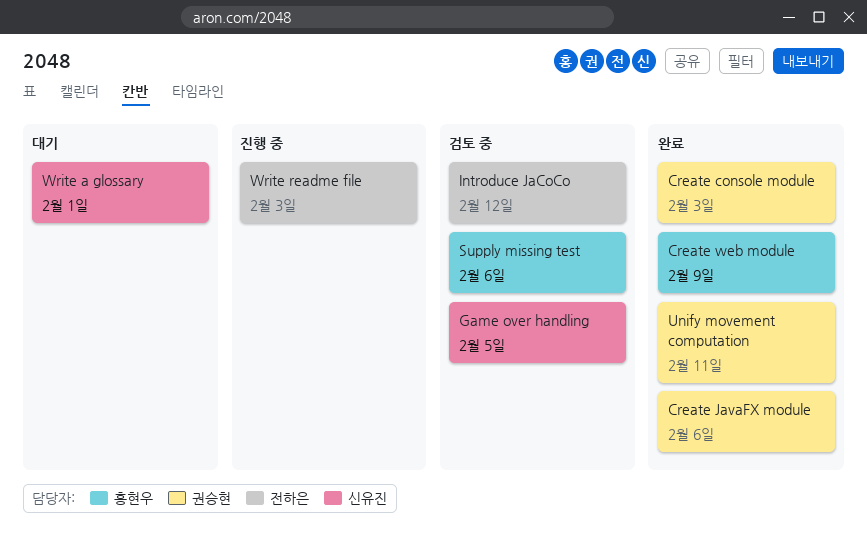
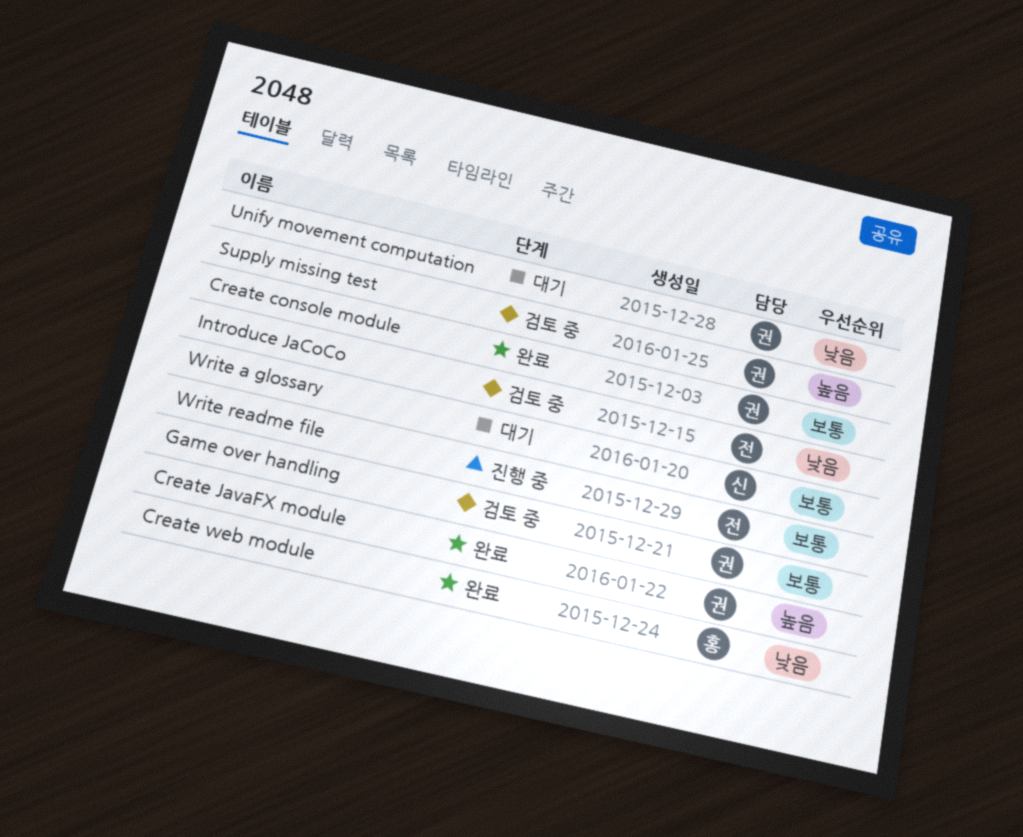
Game over handling, owner: 신유진 -> 권승현
Supply missing test, owner: 홍현우 -> 권승현
Unify movement computation, status: 완료 -> 대기

